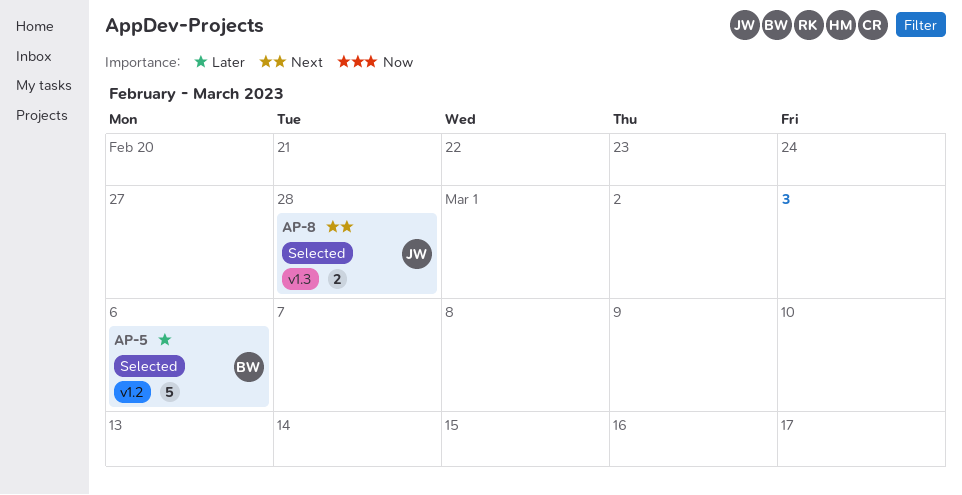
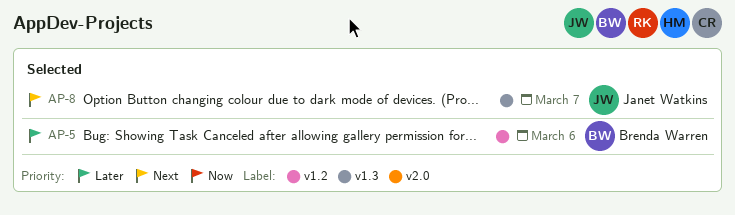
AP-8, due: Feb 28 -> Mar 7

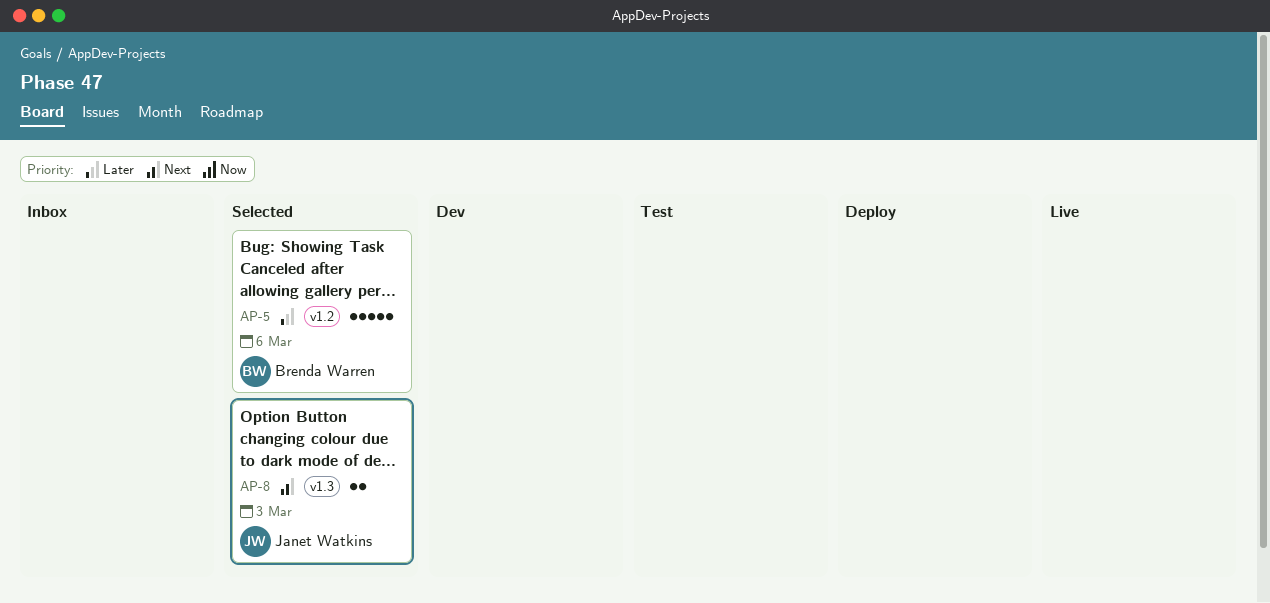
AP-8, due: Mar 7 -> Mar 3

